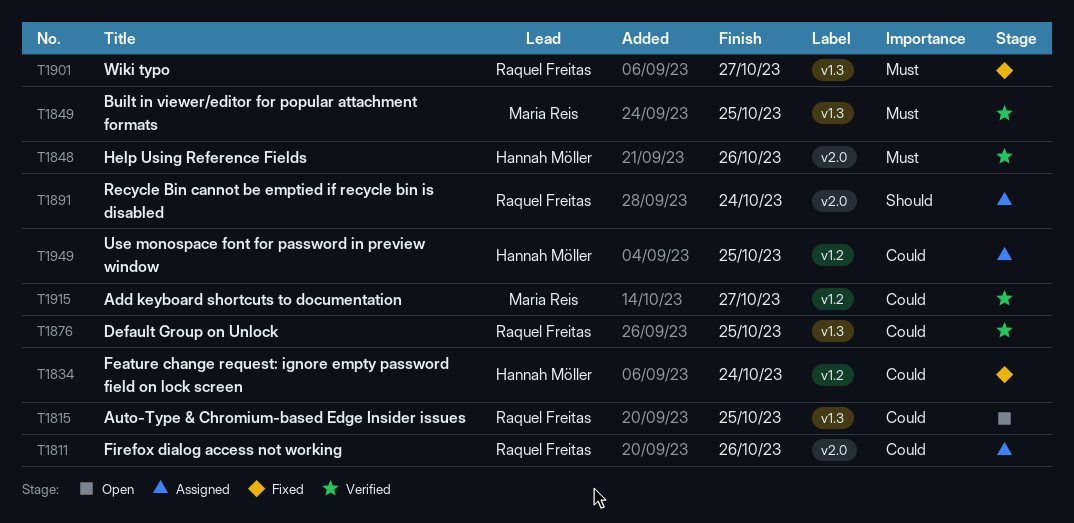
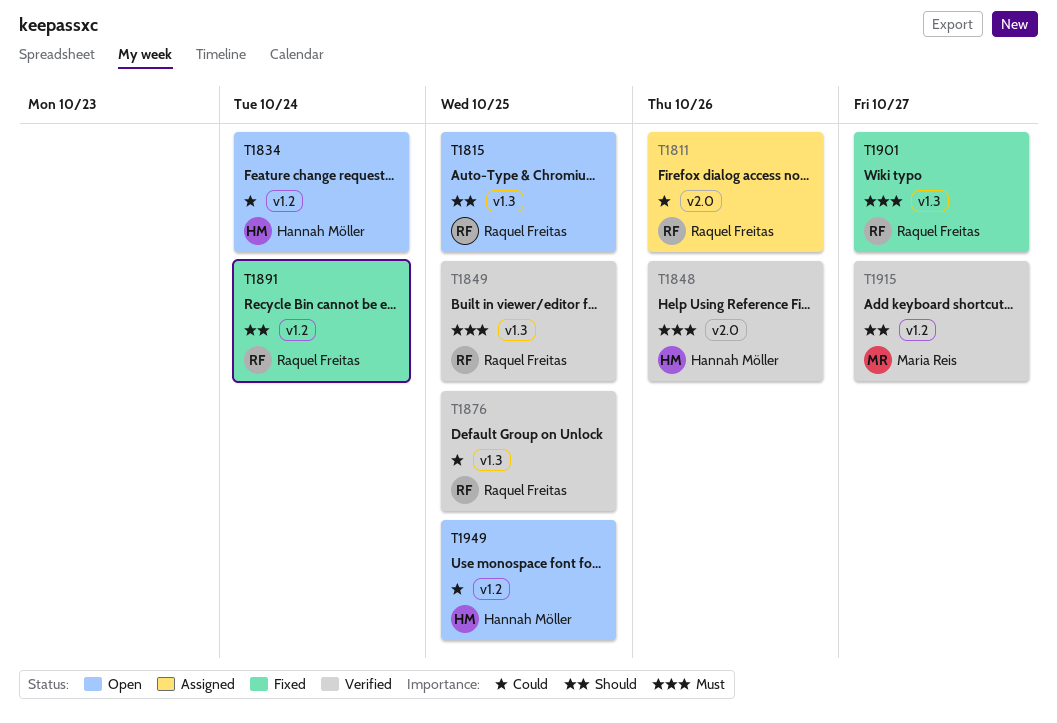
T1815, priority: Could -> Should
T1834, status: Fixed -> Open
T1849, owner: Maria Reis -> Raquel Freitas
T1891, status: Assigned -> Fixed
T1891, label: v2.0 -> v1.2
T1915, priority: Could -> Should
T1949, status: Assigned -> Open

